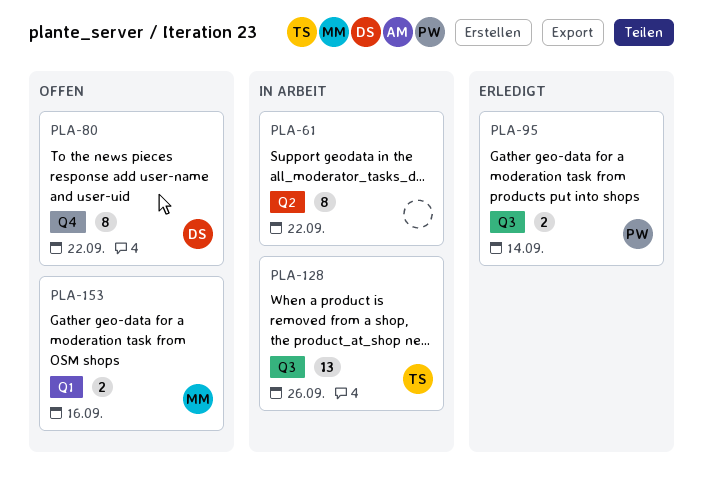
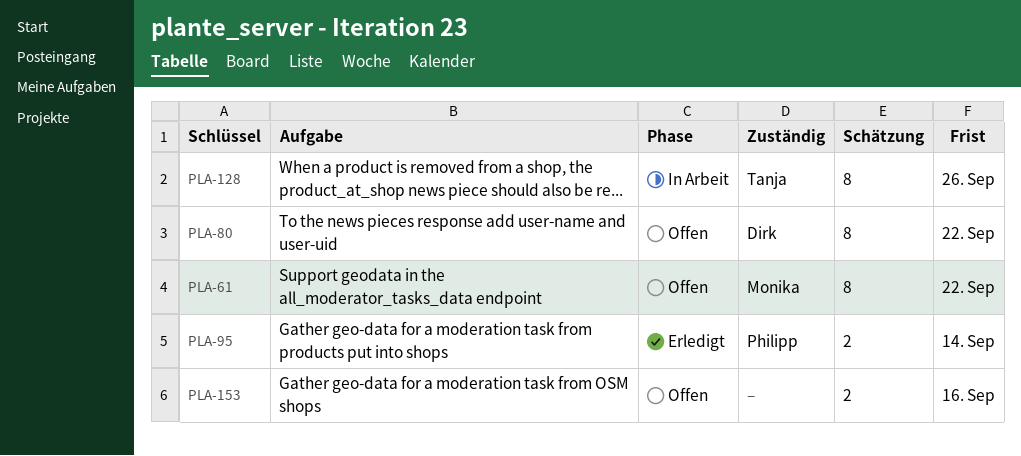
PLA-61, status: In Arbeit -> Offen
PLA-61, owner: none -> Monika
PLA-128, estimate: 13 -> 8
PLA-153, owner: Monika -> none

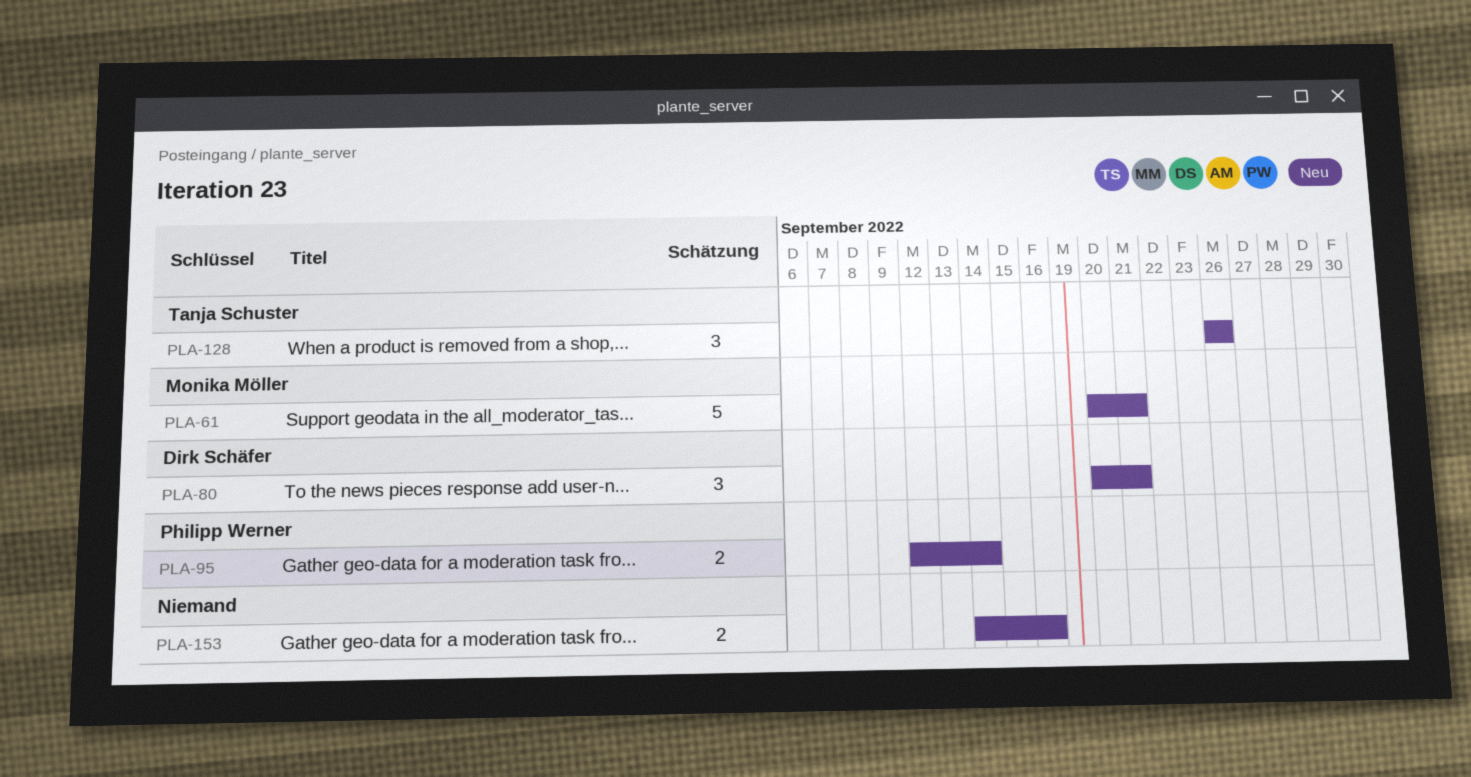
PLA-61, estimate: 8 -> 5
PLA-61, due: Sep 22 -> Sep 21
PLA-80, estimate: 8 -> 3
PLA-80, due: Sep 22 -> Sep 21
PLA-128, estimate: 8 -> 3

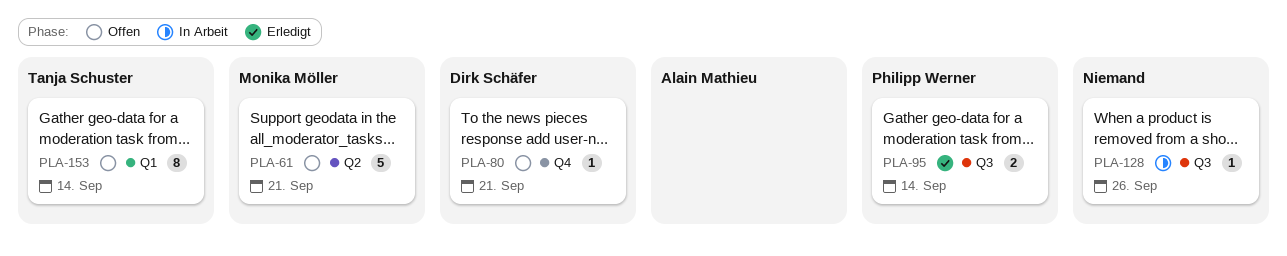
PLA-80, estimate: 3 -> 1
PLA-128, owner: Tanja Schuster -> none
PLA-128, estimate: 3 -> 1
PLA-153, owner: none -> Tanja Schuster
PLA-153, estimate: 2 -> 8
PLA-153, due: Sep 16 -> Sep 14

